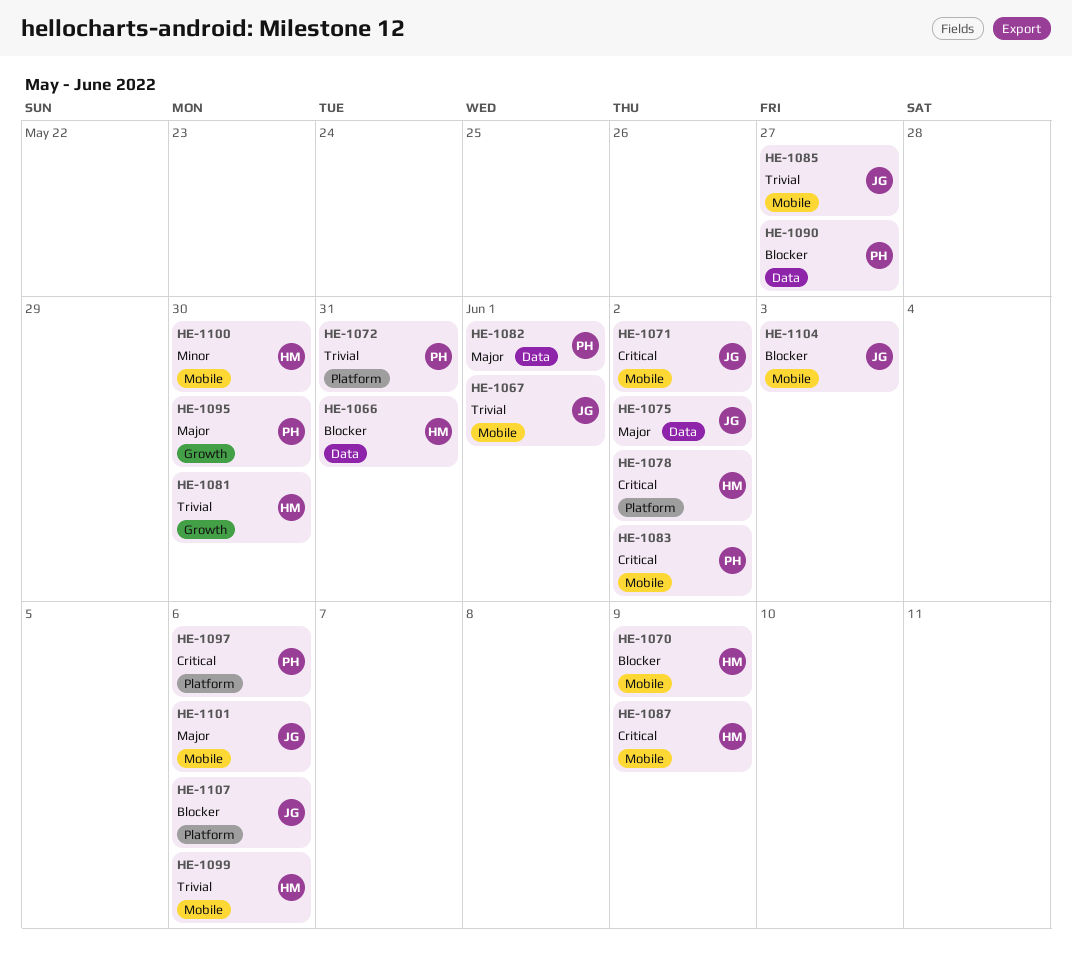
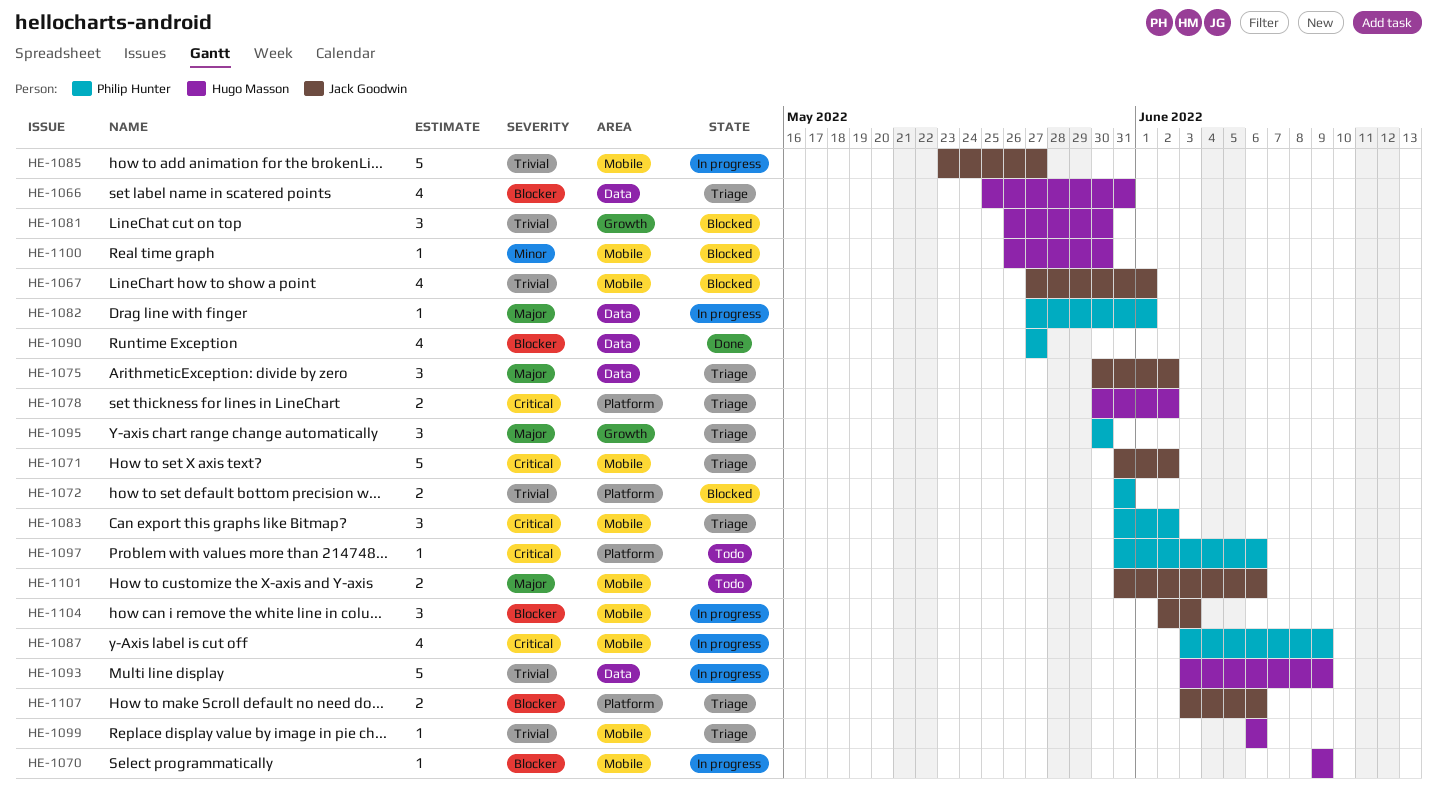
HE-1087, owner: Hugo Masson -> Philip Hunter
HE-1093: none -> present

